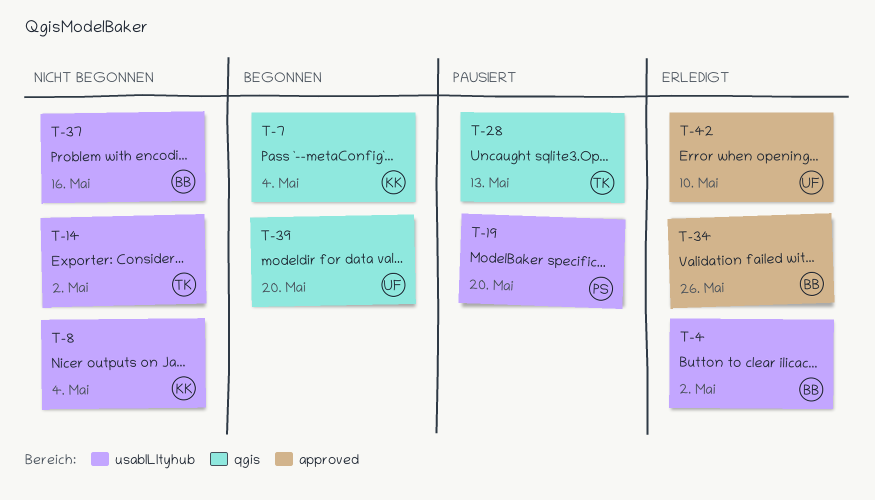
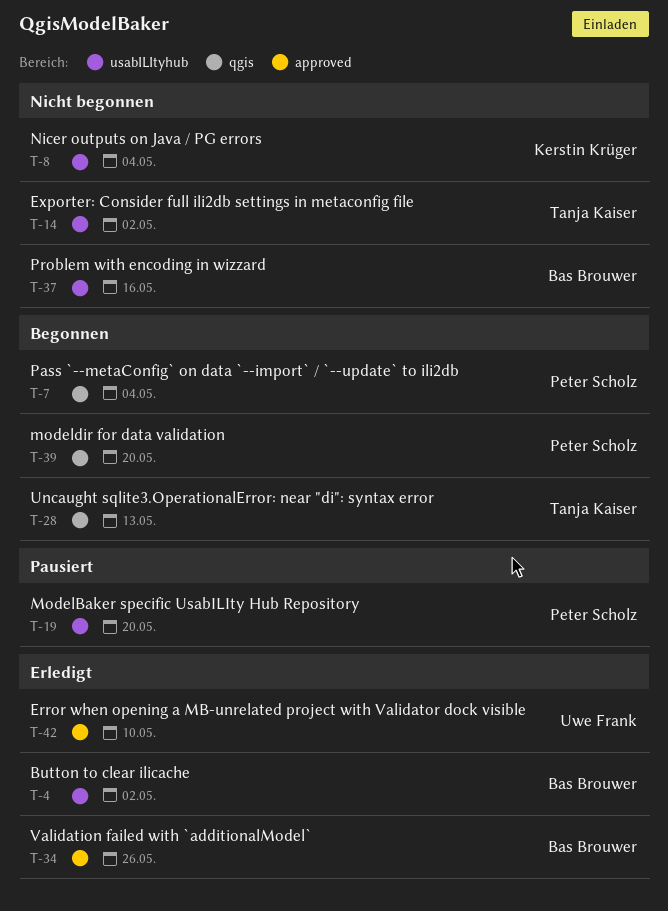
T-7, owner: Kerstin Krüger -> Peter Scholz
T-28, status: Pausiert -> Begonnen
T-39, owner: Uwe Frank -> Peter Scholz

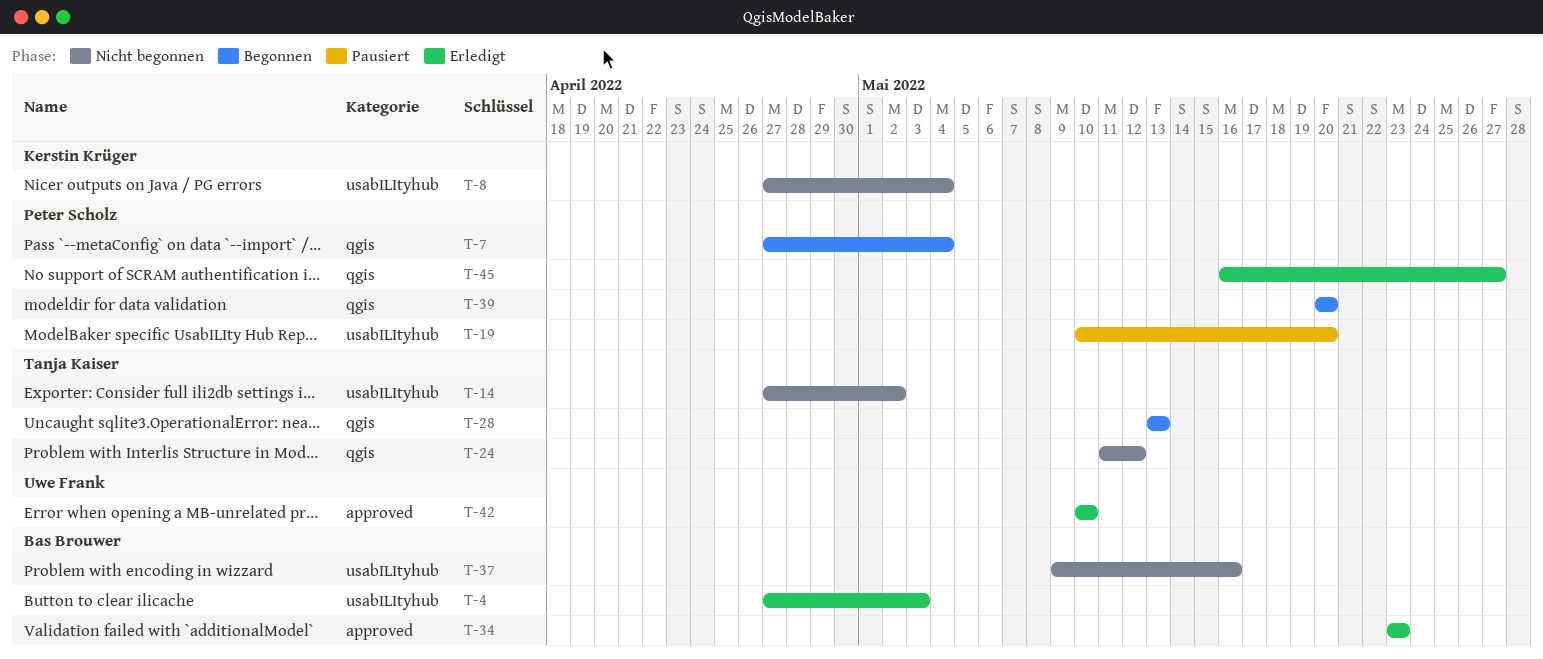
T-4, due: May 2 -> May 3
T-24: none -> present
T-34, due: May 26 -> May 23
T-45: none -> present

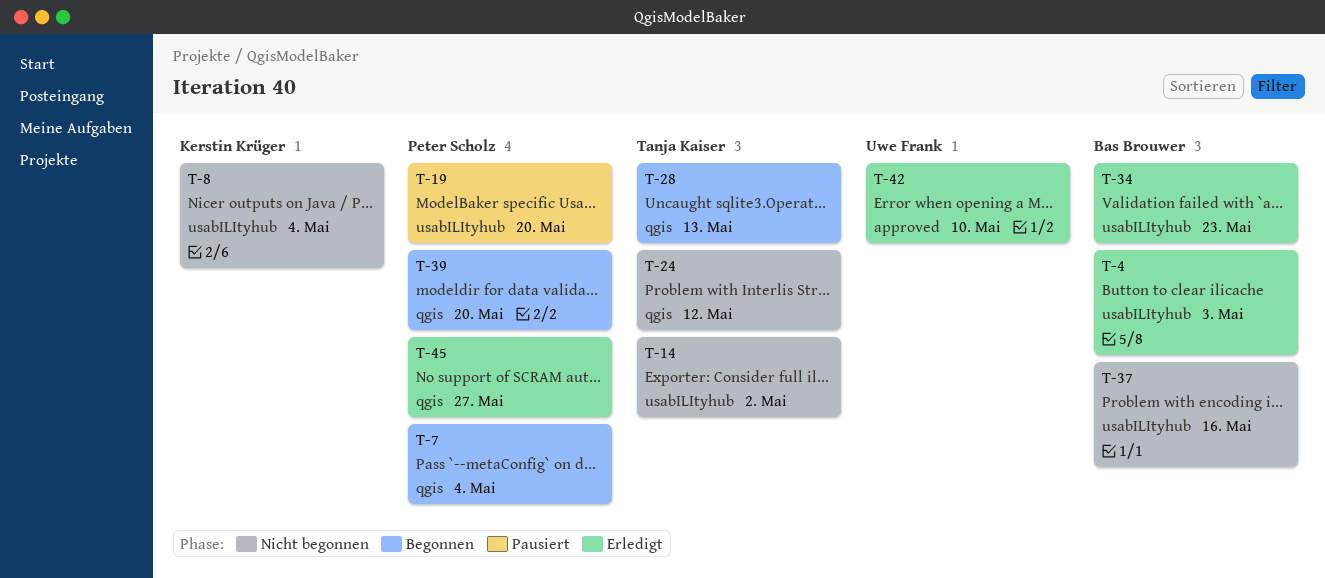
T-34, label: approved -> usabILItyhub

